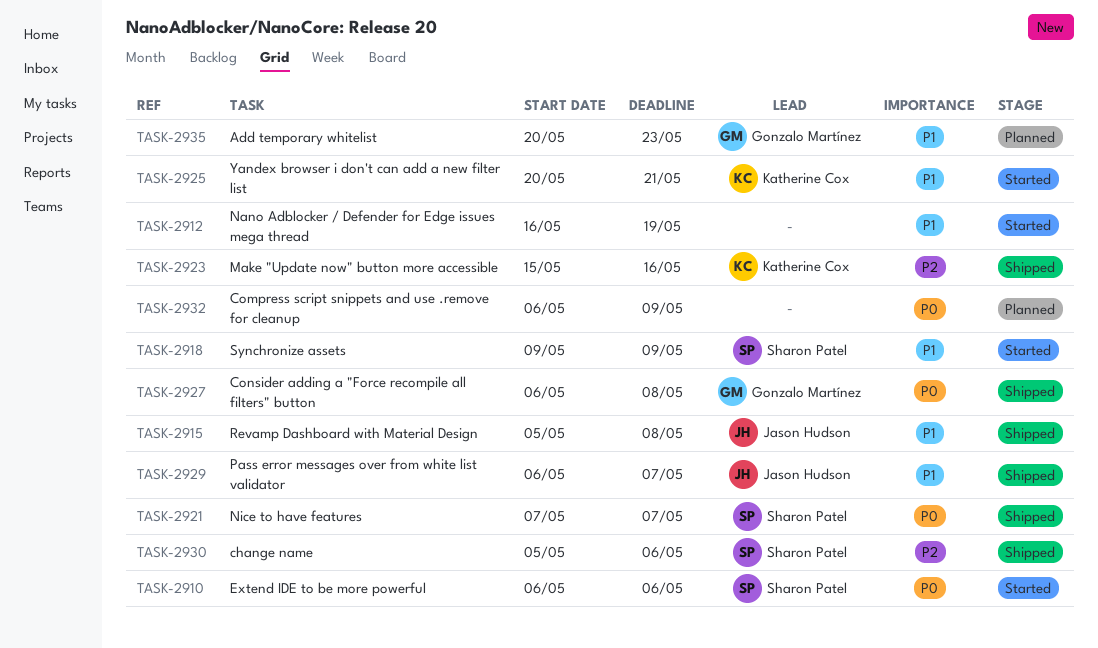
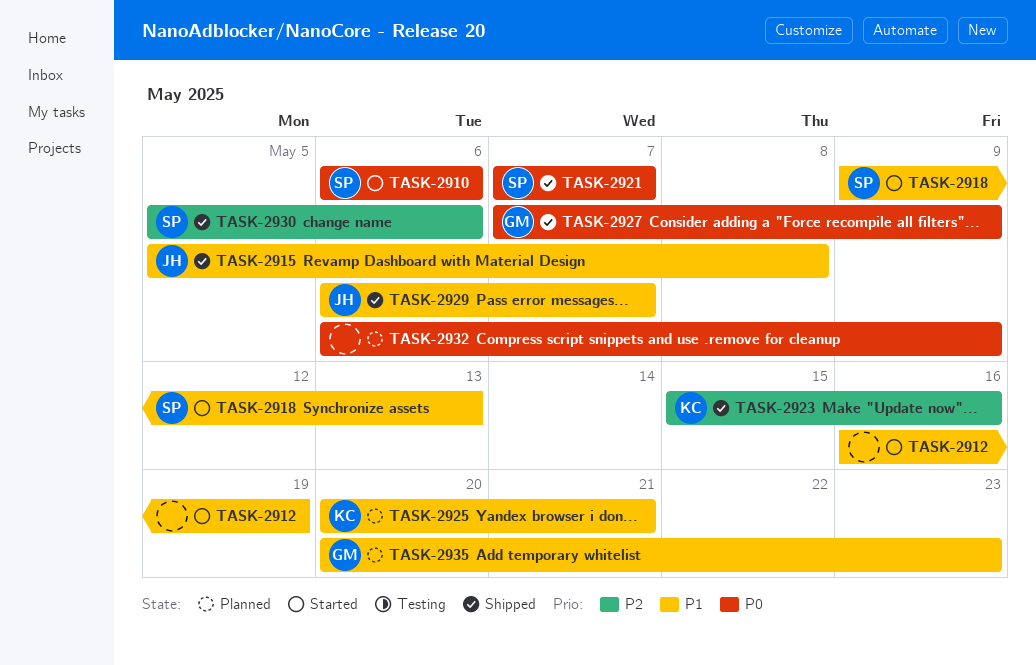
TASK-2918, due: May 9 -> May 13
TASK-2925, status: Started -> Planned
TASK-2927, start: May 6 -> May 7
TASK-2927, due: May 8 -> May 9

